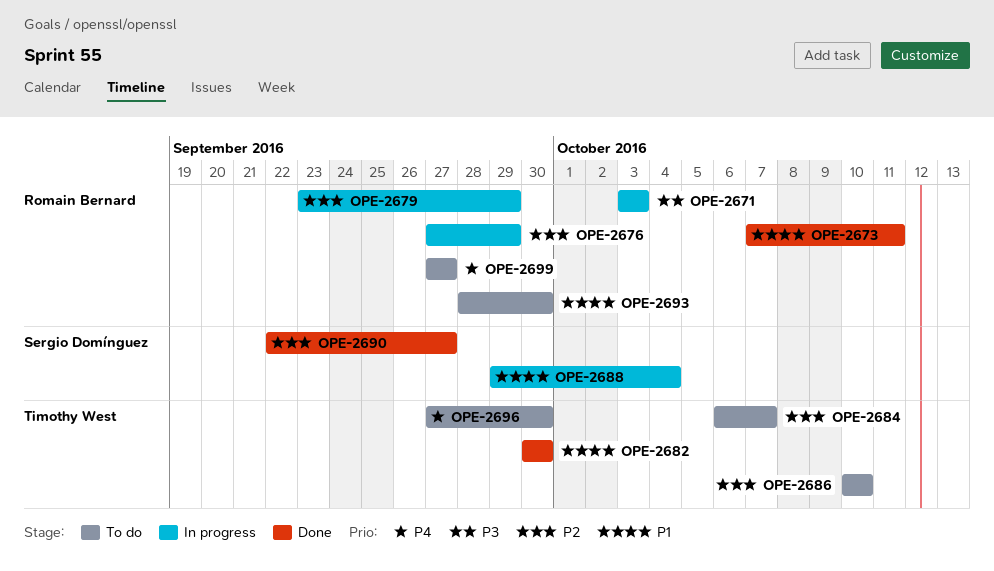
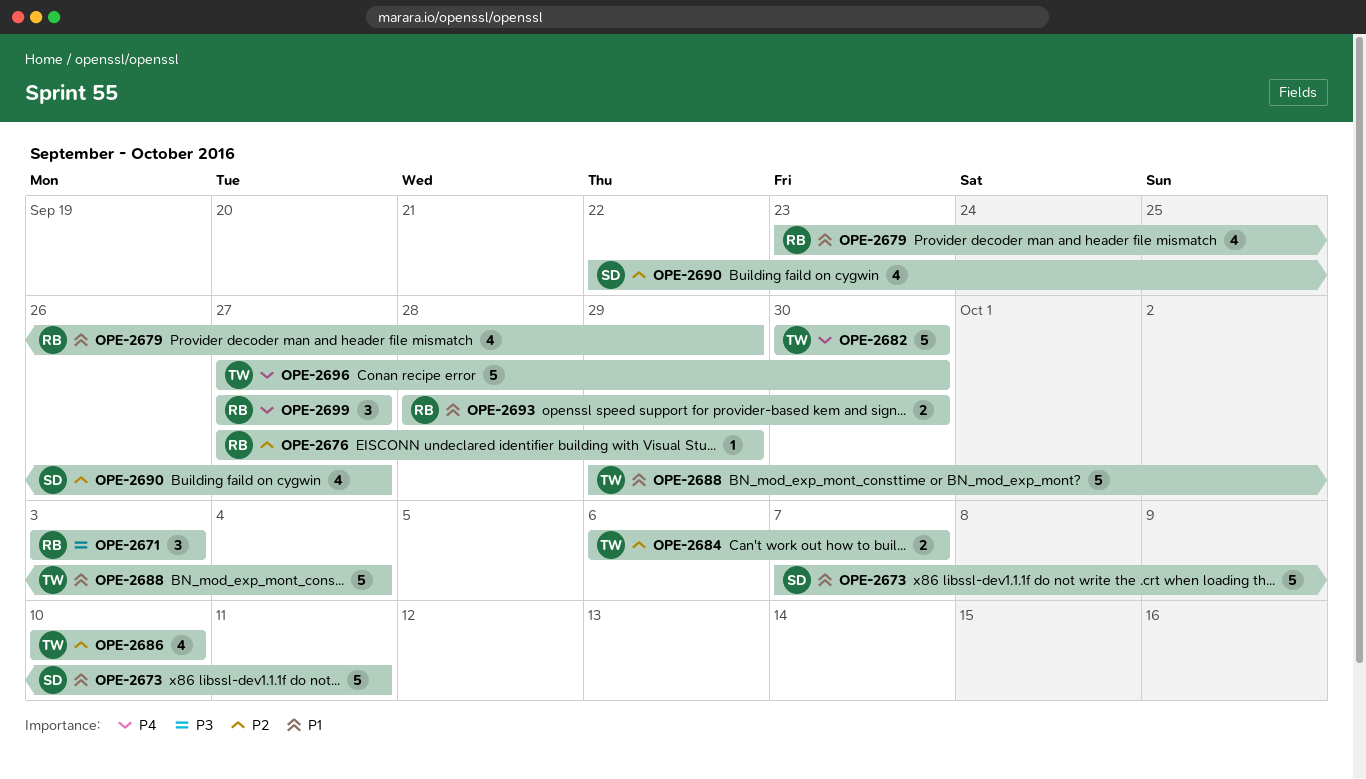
OPE-2673, owner: Romain Bernard -> Sergio Domínguez
OPE-2679, priority: P2 -> P1
OPE-2682, priority: P1 -> P4
OPE-2688, owner: Sergio Domínguez -> Timothy West

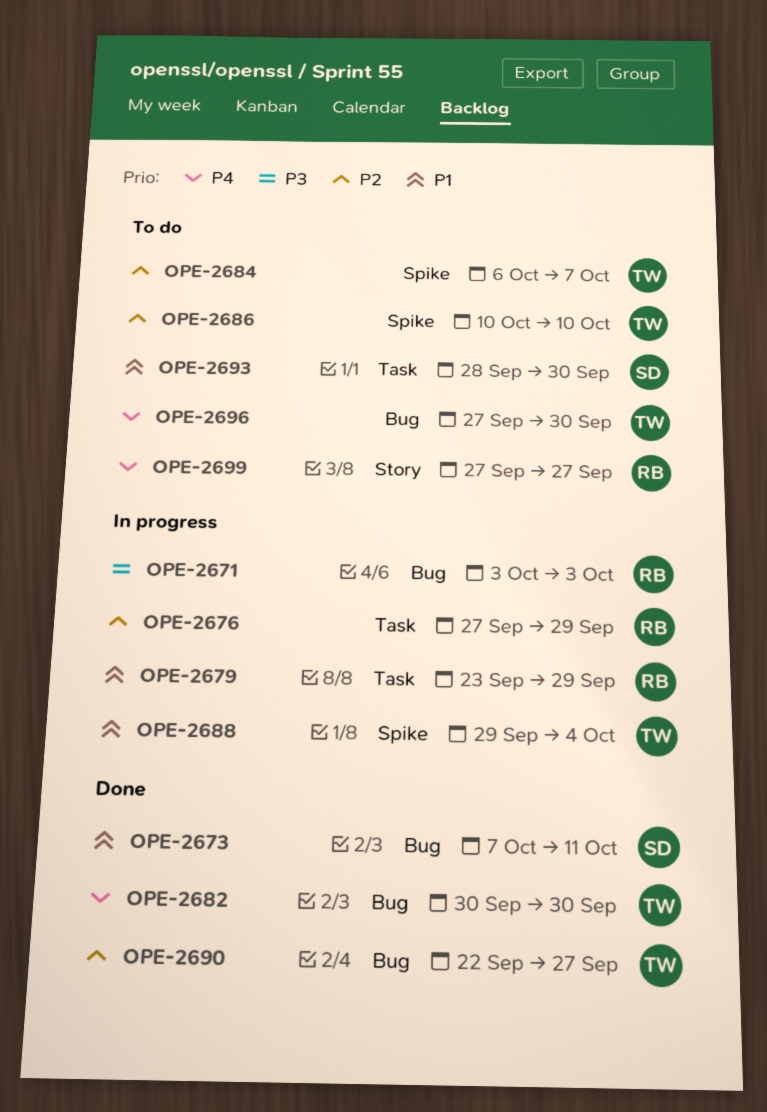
OPE-2690, owner: SD -> TW
OPE-2693, owner: RB -> SD

